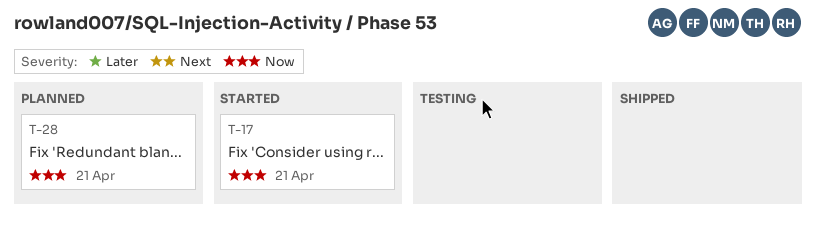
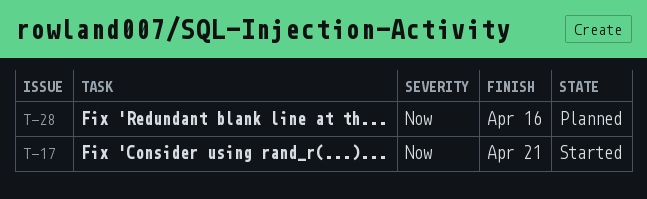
T-28, due: Apr 21 -> Apr 16

